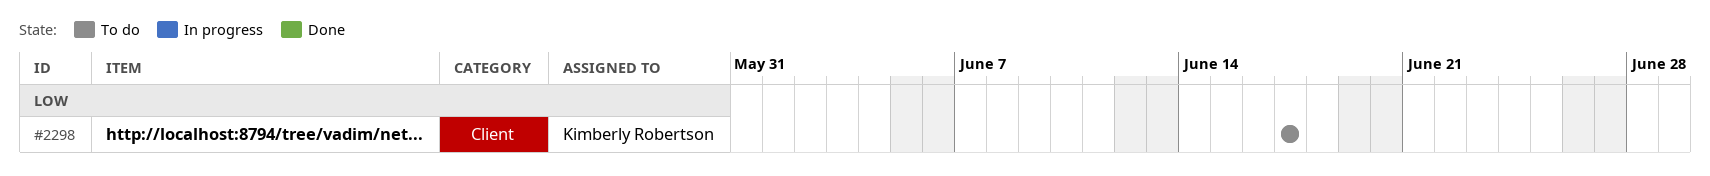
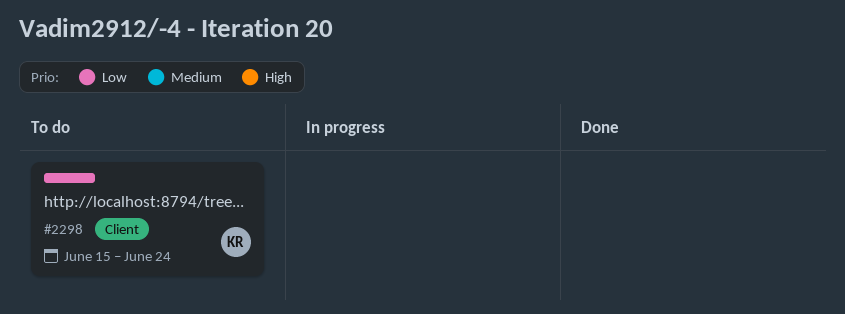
#2298, start: Jun 17 -> Jun 15
#2298, due: Jun 17 -> Jun 24

